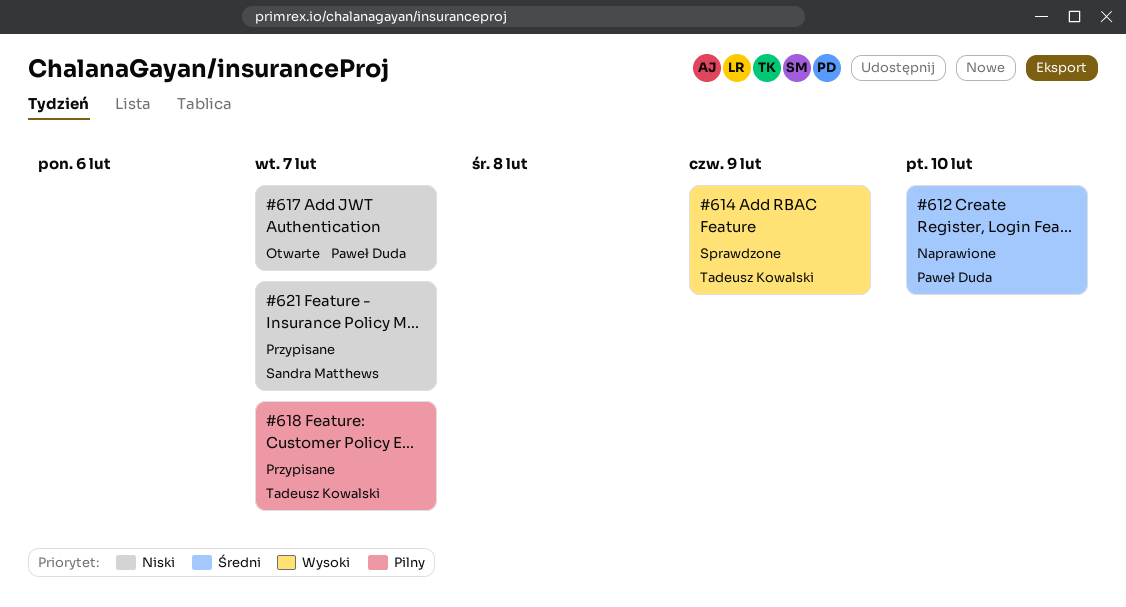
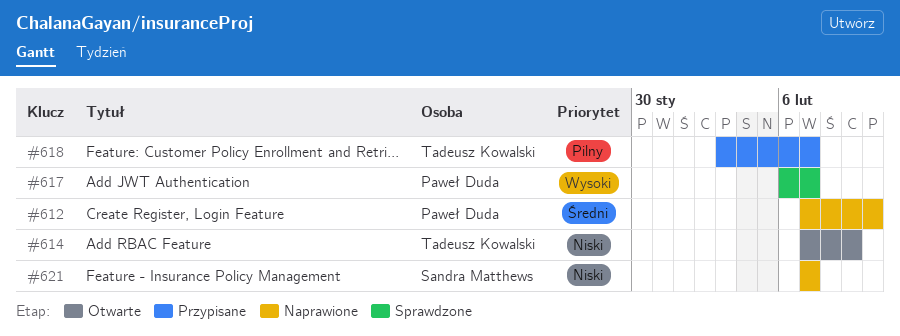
#614, status: Sprawdzone -> Otwarte
#614, priority: Wysoki -> Niski
#617, status: Otwarte -> Sprawdzone
#617, priority: Niski -> Wysoki
#621, status: Przypisane -> Naprawione

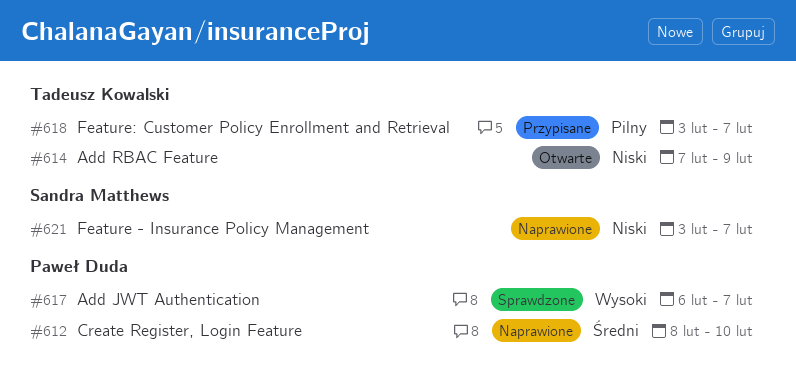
#612, start: Feb 7 -> Feb 8
#621, start: Feb 7 -> Feb 3

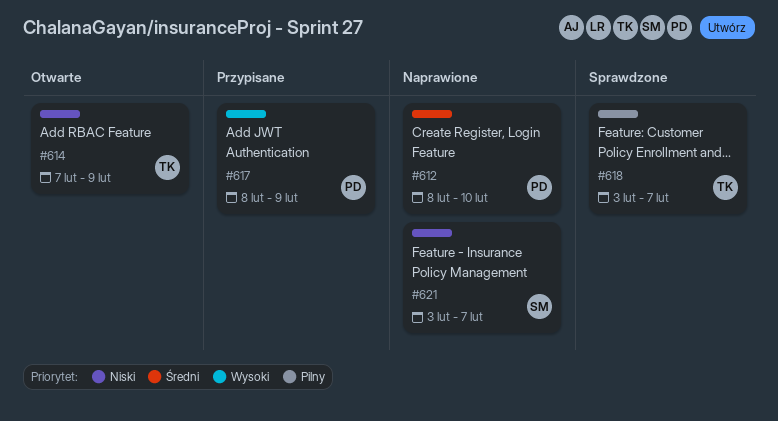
#617, status: Sprawdzone -> Przypisane
#617, start: Feb 6 -> Feb 8
#617, due: Feb 7 -> Feb 9
#618, status: Przypisane -> Sprawdzone

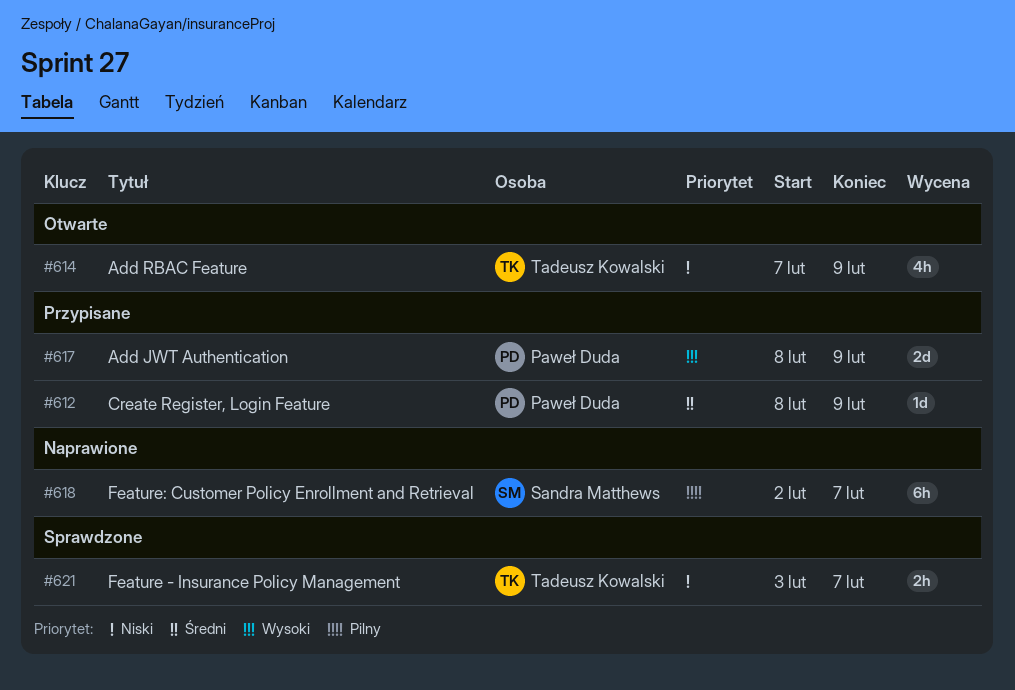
#612, status: Naprawione -> Przypisane
#612, due: Feb 10 -> Feb 9
#618, status: Sprawdzone -> Naprawione
#618, owner: Tadeusz Kowalski -> Sandra Matthews
#618, start: Feb 3 -> Feb 2
#621, status: Naprawione -> Sprawdzone
#621, owner: Sandra Matthews -> Tadeusz Kowalski

